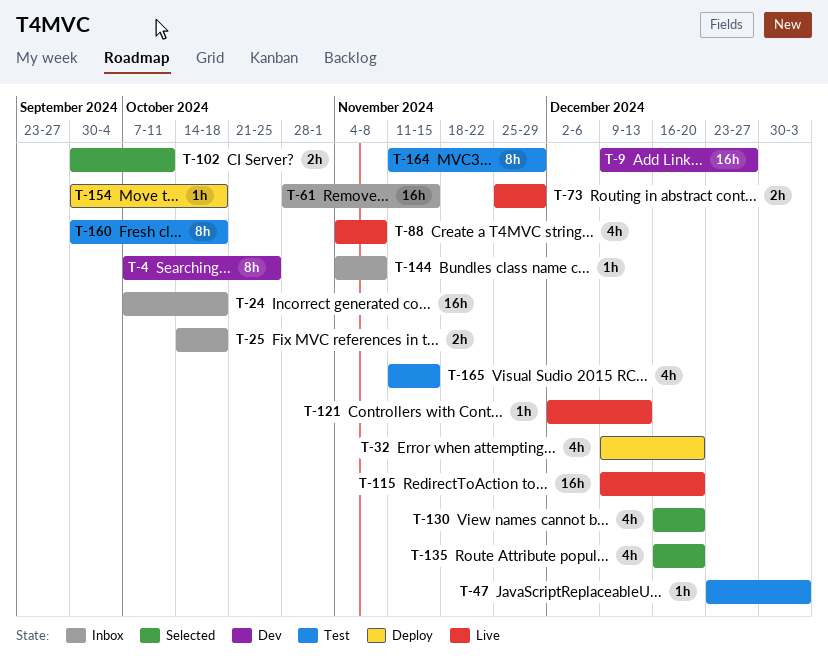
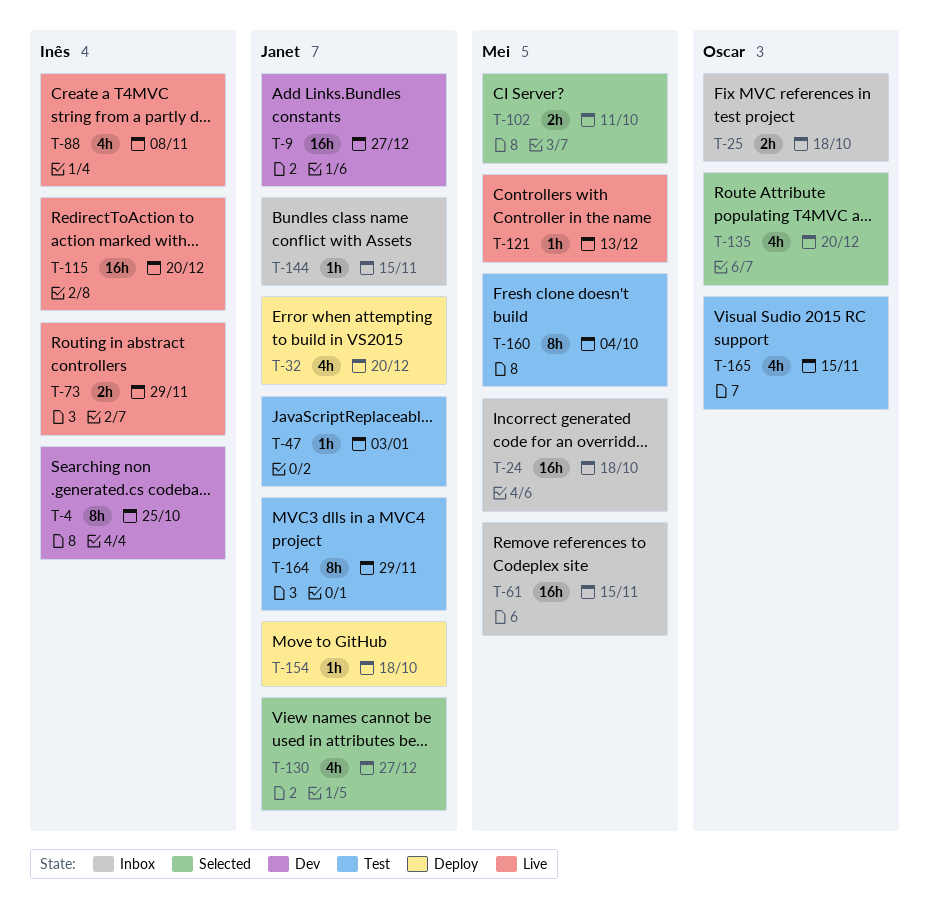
T-130, due: Dec 20 -> Dec 27
T-144, due: Nov 8 -> Nov 15
T-160, due: Oct 18 -> Oct 4

